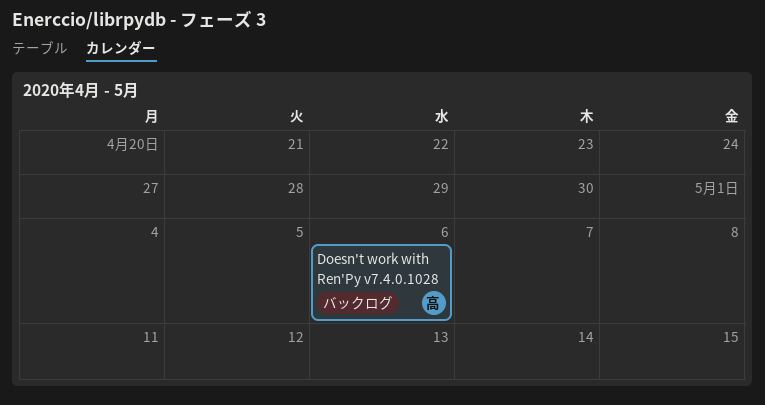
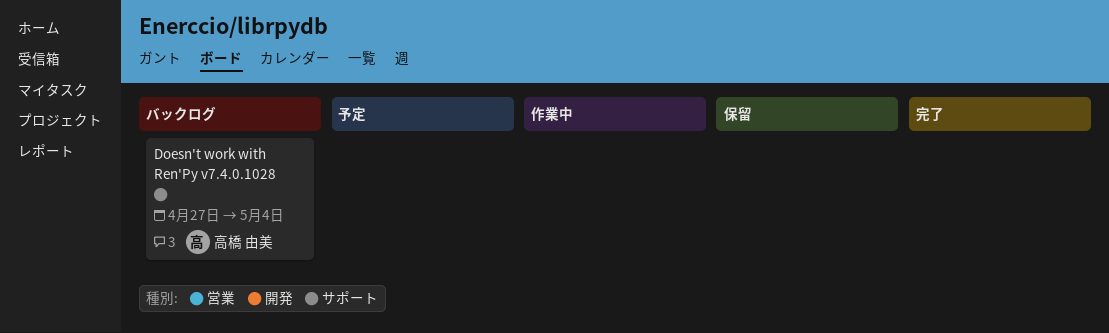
Doesn't work with Ren'Py v7.4.0.1028, due: May 6 -> May 4

